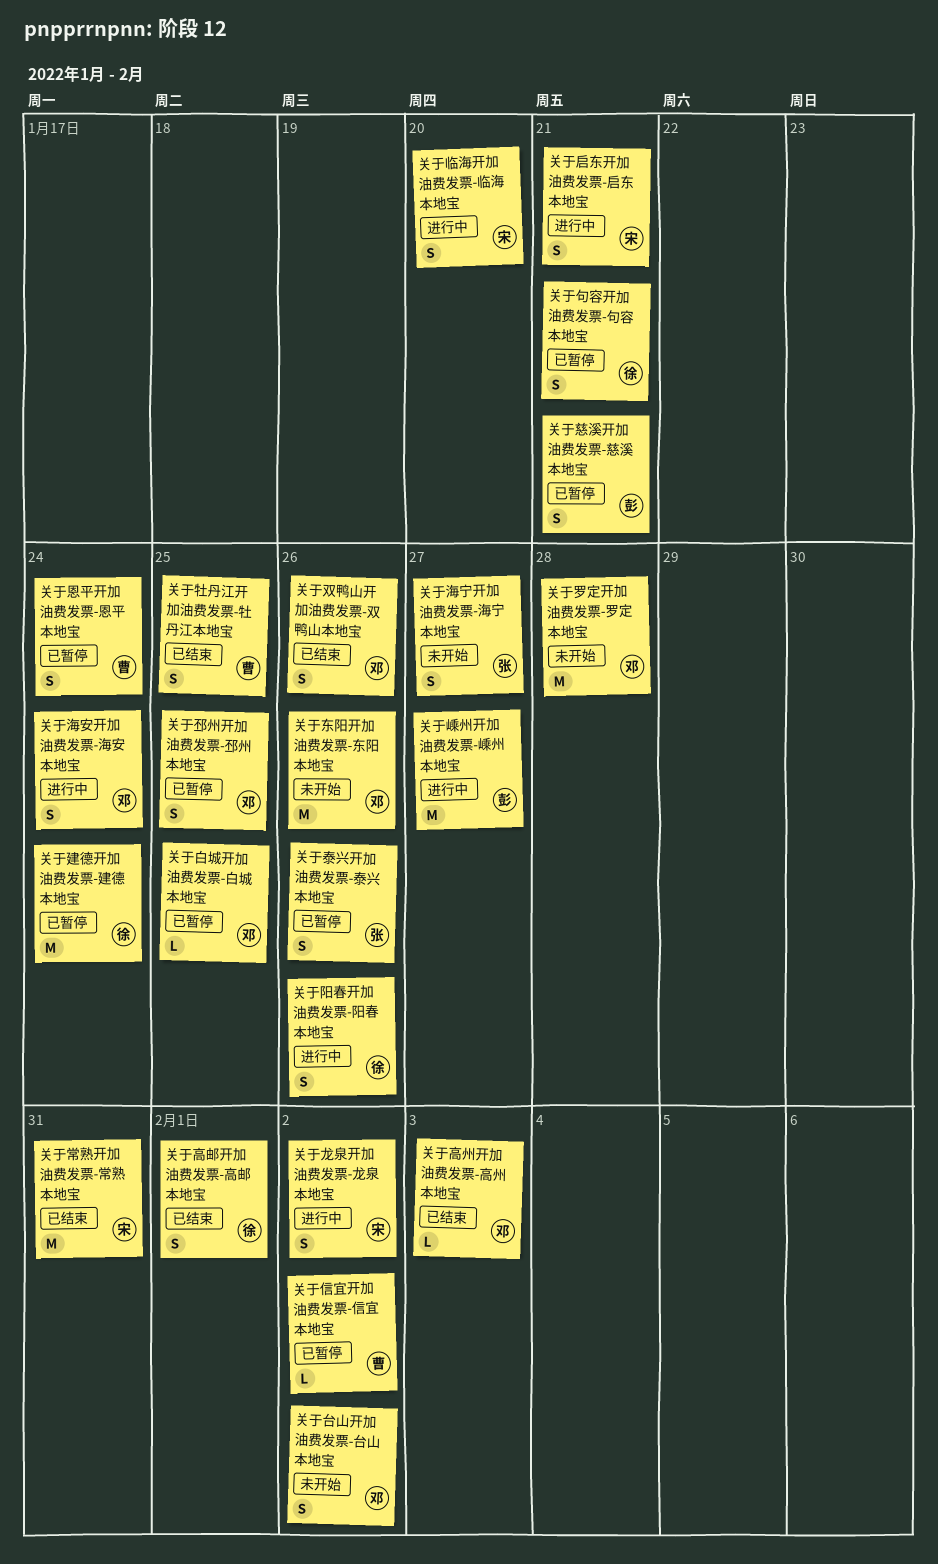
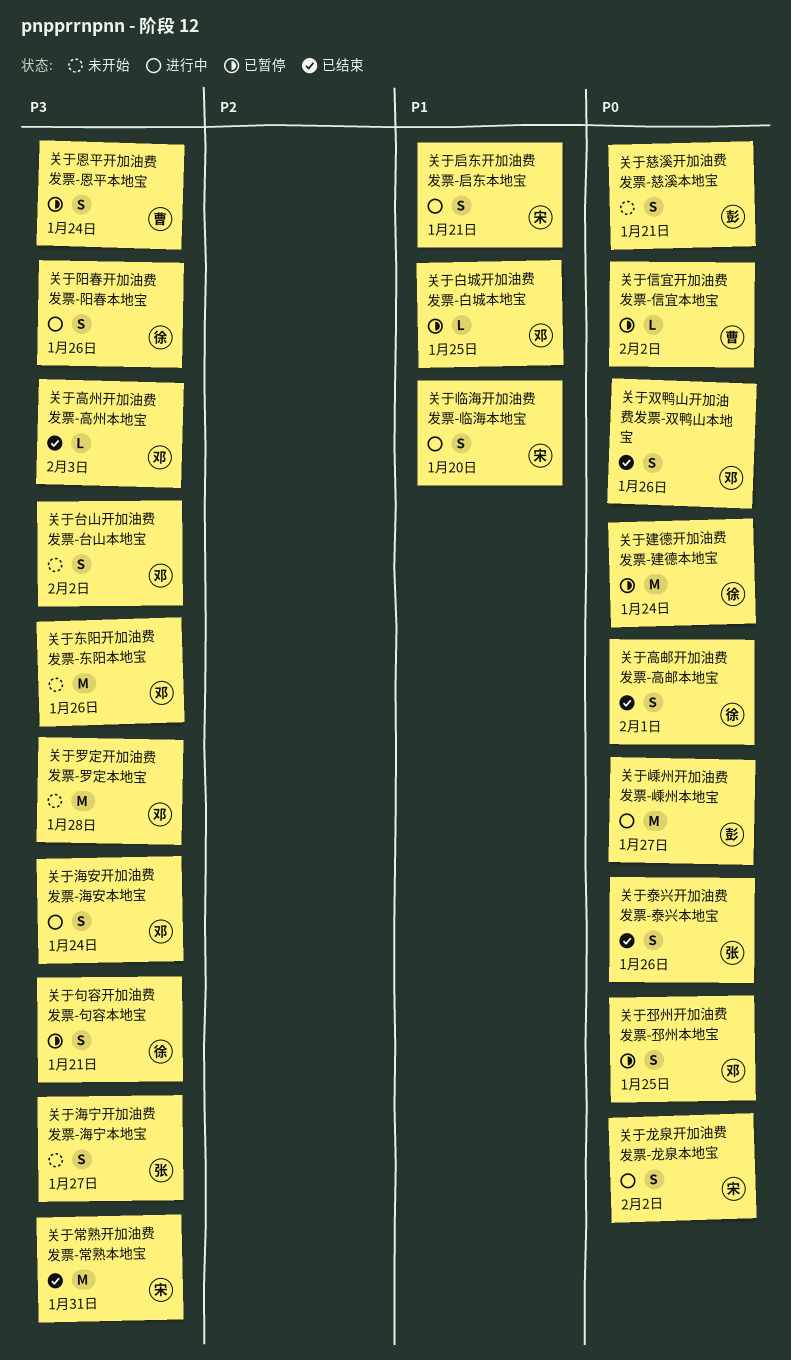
关于慈溪开加油费发票-慈溪本地宝, status: 已暂停 -> 未开始
关于泰兴开加油费发票-泰兴本地宝, status: 已暂停 -> 已结束
关于牡丹江开加油费发票-牡丹江本地宝: present -> none

